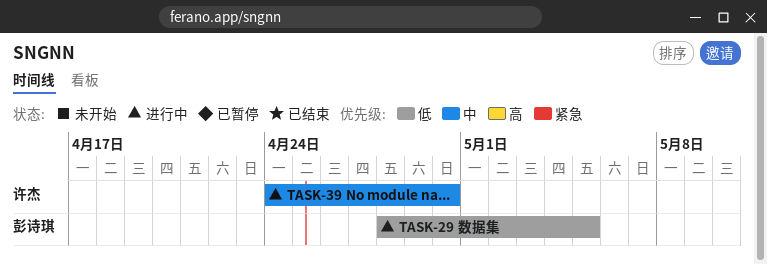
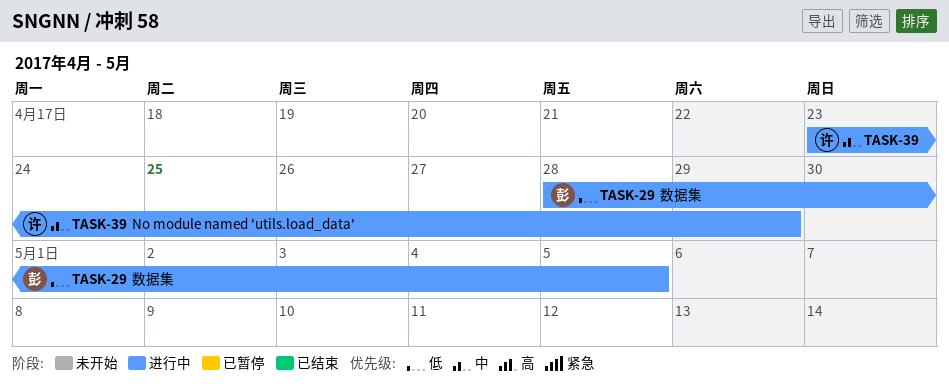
TASK-39, start: Apr 24 -> Apr 23
TASK-39, due: Apr 30 -> Apr 29

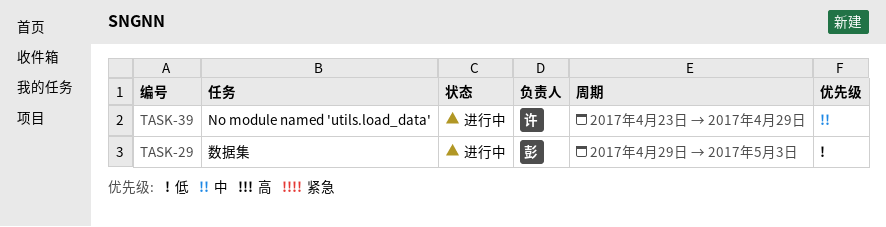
TASK-29, start: Apr 28 -> Apr 29
TASK-29, due: May 5 -> May 3

